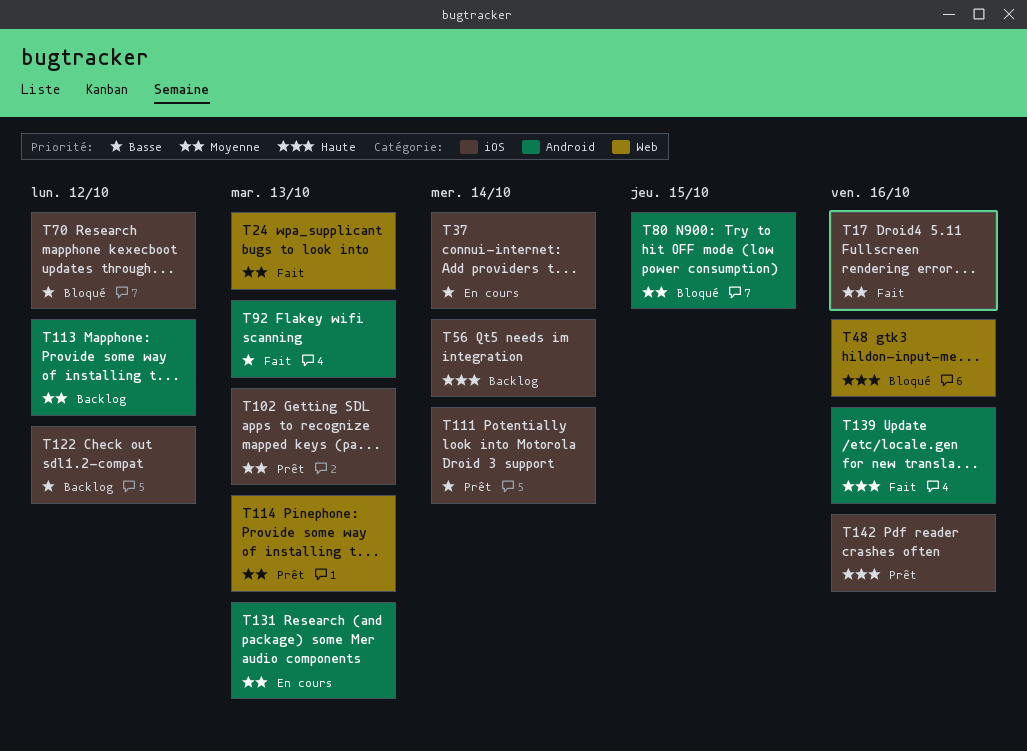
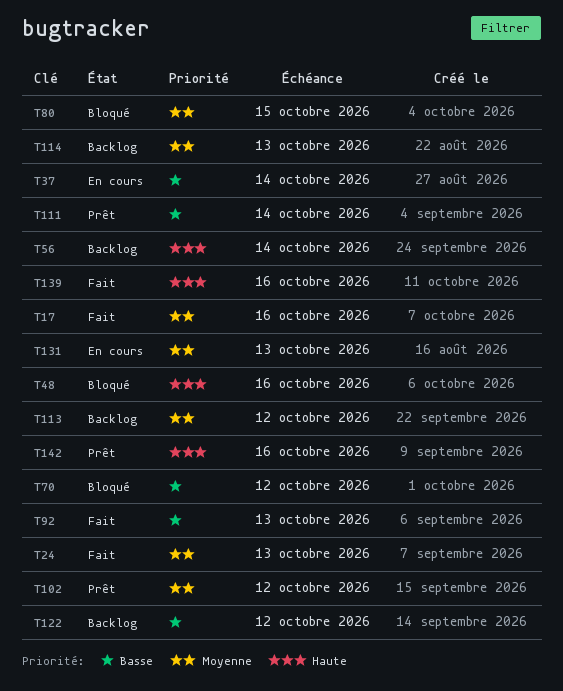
T102, due: Oct 13 -> Oct 12
T114, status: Prêt -> Backlog

